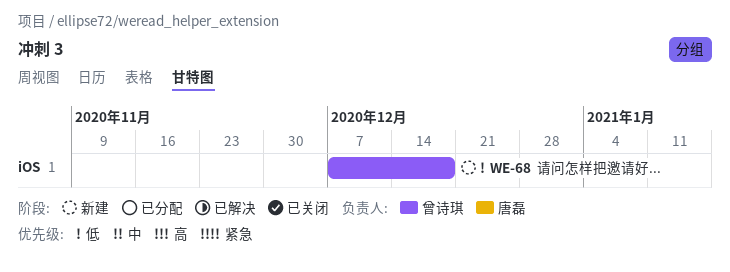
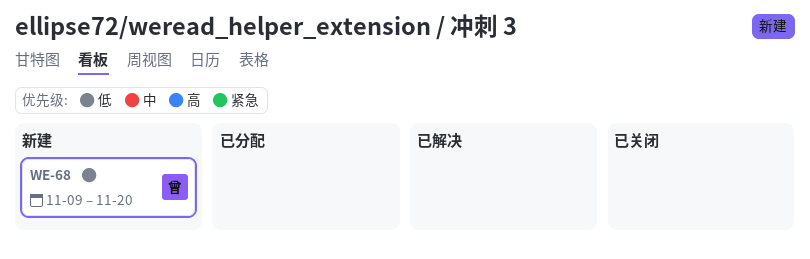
WE-68, start: Dec 7 -> Nov 9
WE-68, due: Dec 18 -> Nov 20

